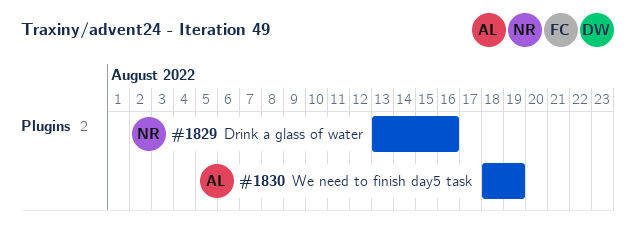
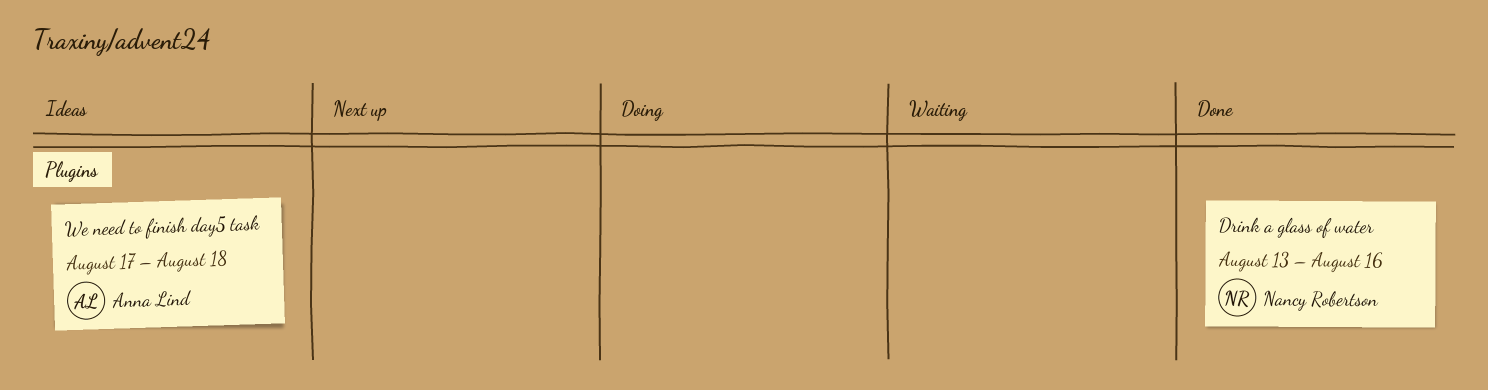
We need to finish day5 task, start: Aug 18 -> Aug 17
We need to finish day5 task, due: Aug 19 -> Aug 18

